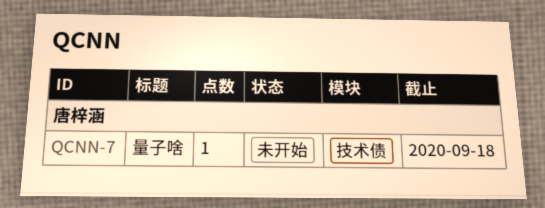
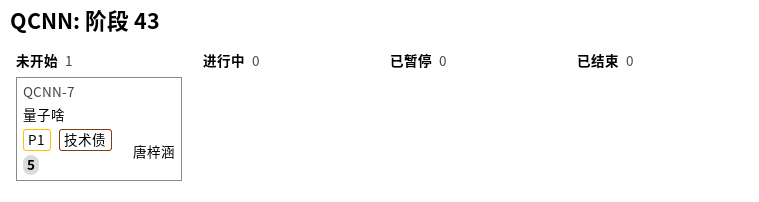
QCNN-7, estimate: 1 -> 5

